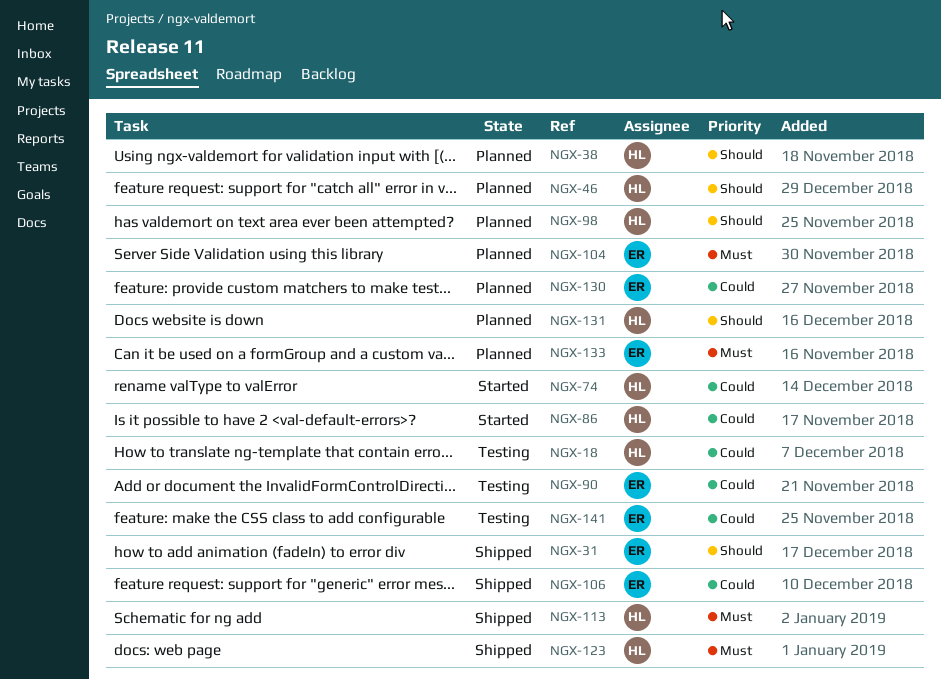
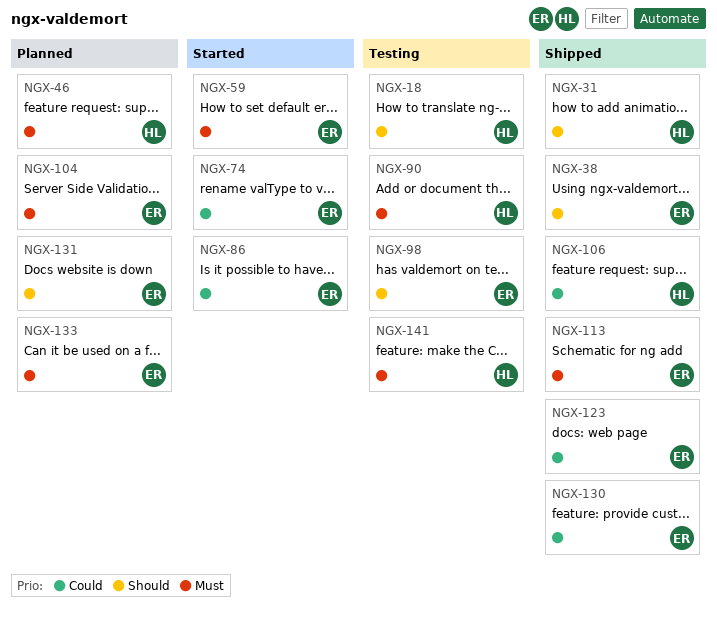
NGX-18, priority: Could -> Should
NGX-31, owner: ER -> HL
NGX-38, status: Planned -> Shipped
NGX-38, owner: HL -> ER
NGX-46, priority: Should -> Must
NGX-59: none -> present
NGX-74, owner: HL -> ER
NGX-86, owner: HL -> ER
NGX-90, owner: ER -> HL
NGX-90, priority: Could -> Must
NGX-98, status: Planned -> Testing
NGX-98, owner: HL -> ER
NGX-106, owner: ER -> HL
NGX-113, owner: HL -> ER
NGX-123, owner: HL -> ER
NGX-123, priority: Must -> Could
NGX-130, status: Planned -> Shipped
NGX-131, owner: HL -> ER
NGX-141, owner: ER -> HL
NGX-141, priority: Could -> Must

